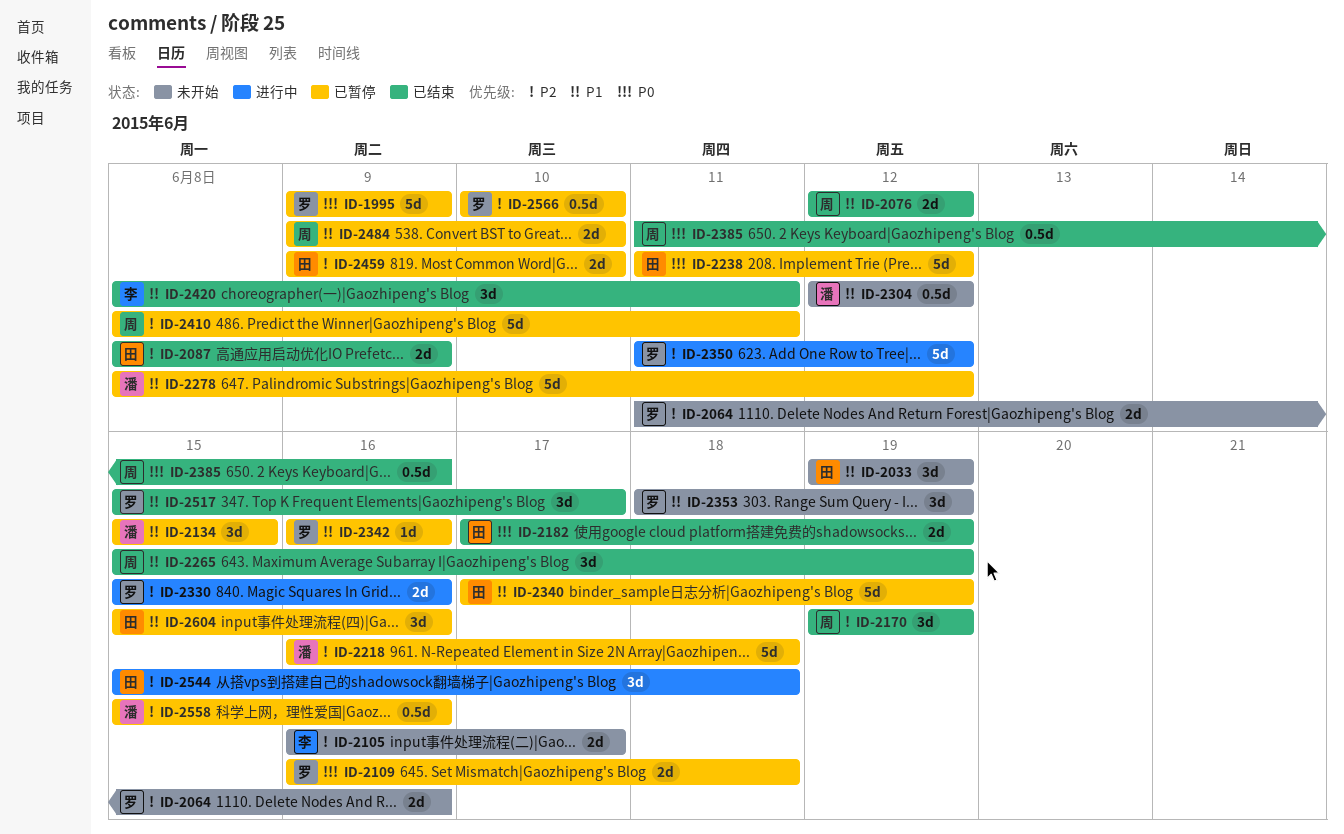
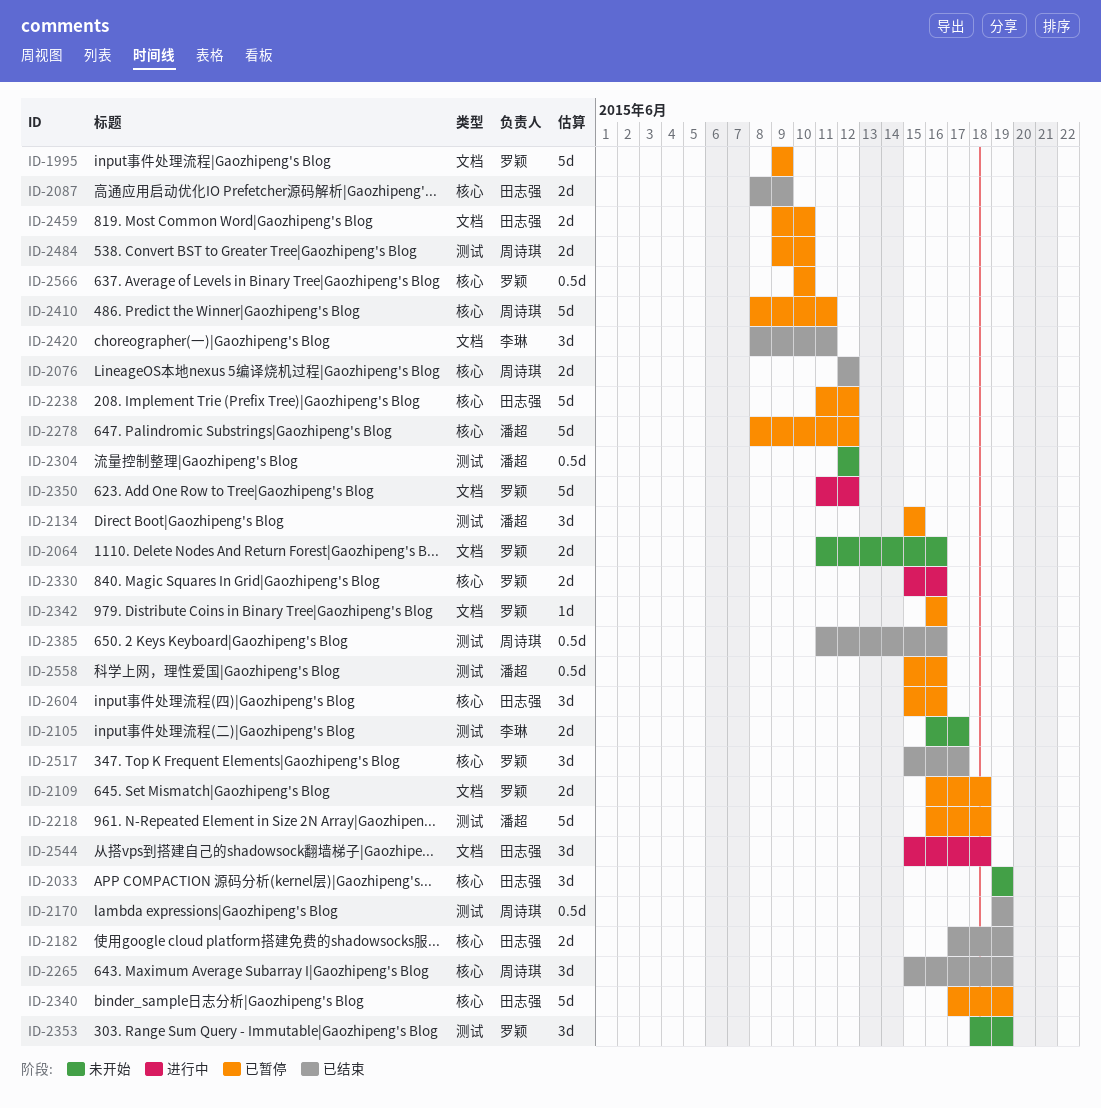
ID-2170, estimate: 3d -> 0.5d

